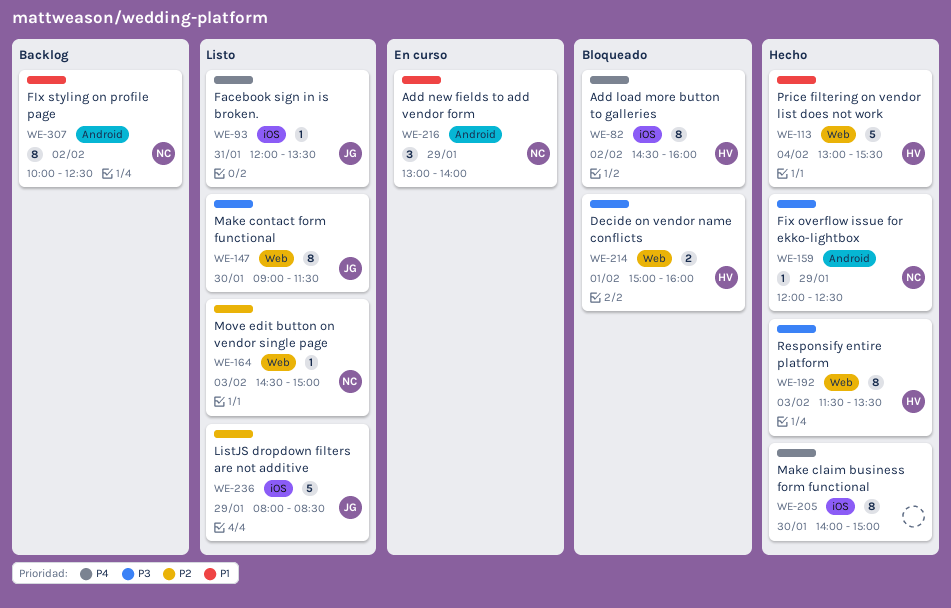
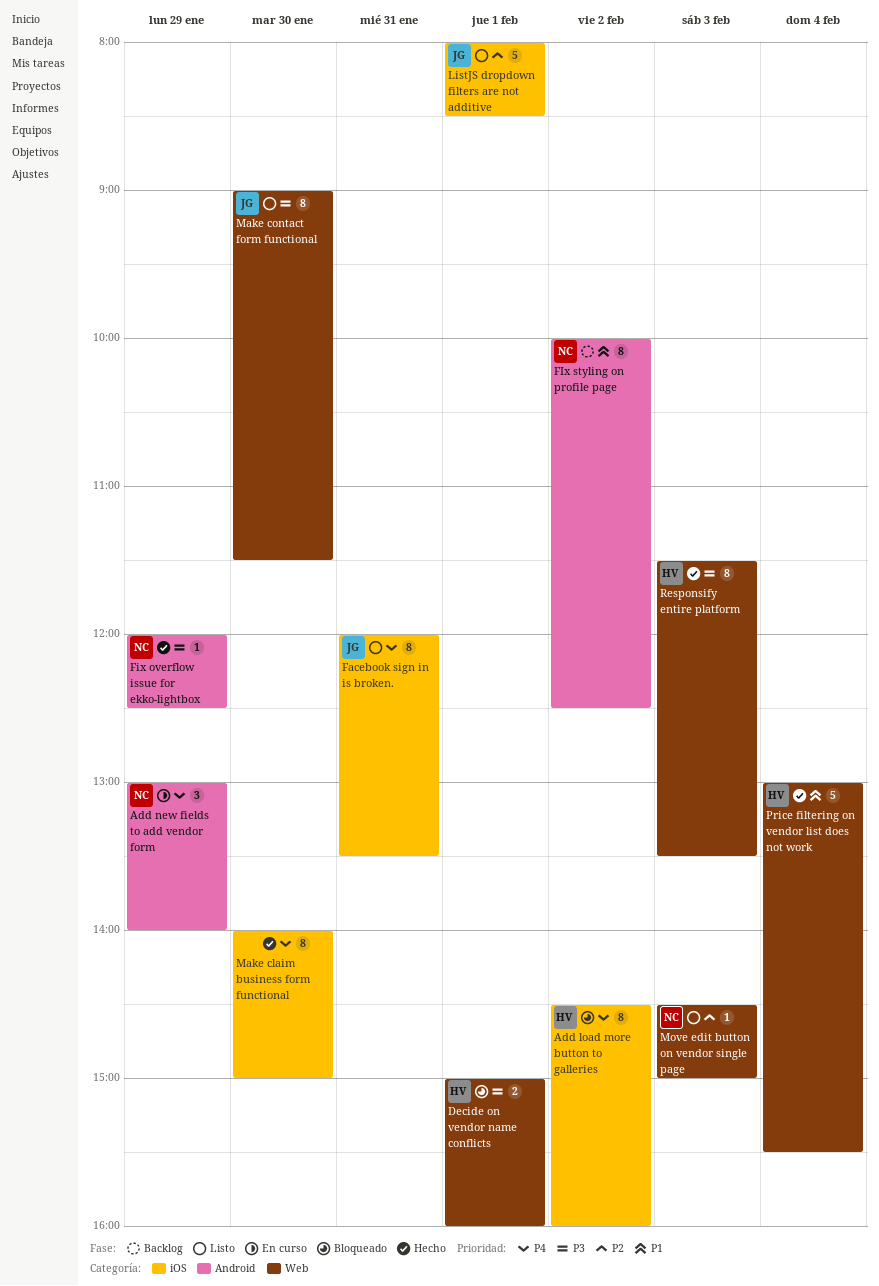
Add new fields to add vendor form, priority: P1 -> P4
Facebook sign in is broken., estimate: 1 -> 8
ListJS dropdown filters are not additive, day: Jan 29 -> Feb 1

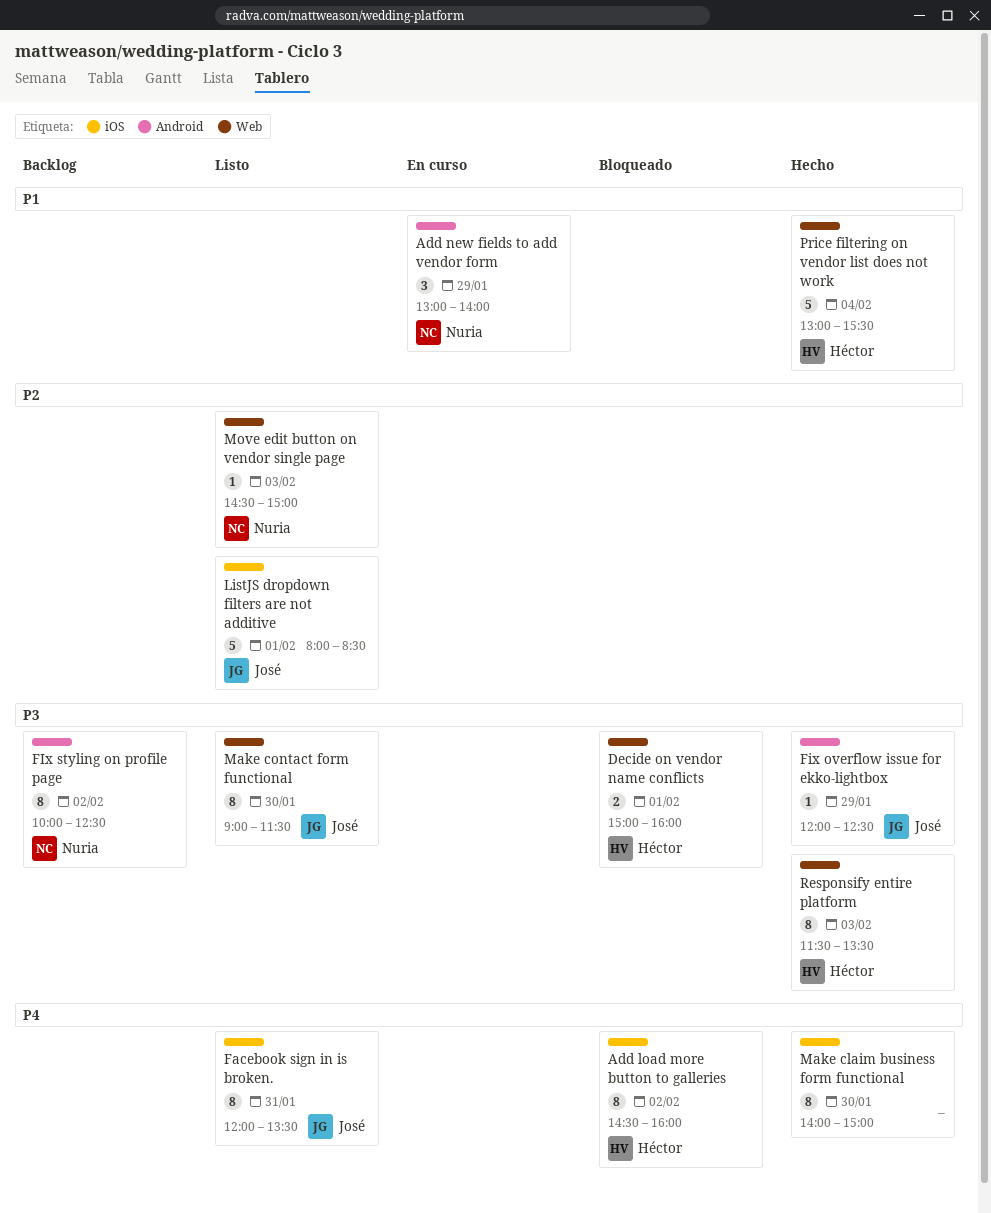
Add new fields to add vendor form, priority: P4 -> P1
Fix overflow issue for ekko-lightbox, owner: Nuria -> José
FIx styling on profile page, priority: P1 -> P3

